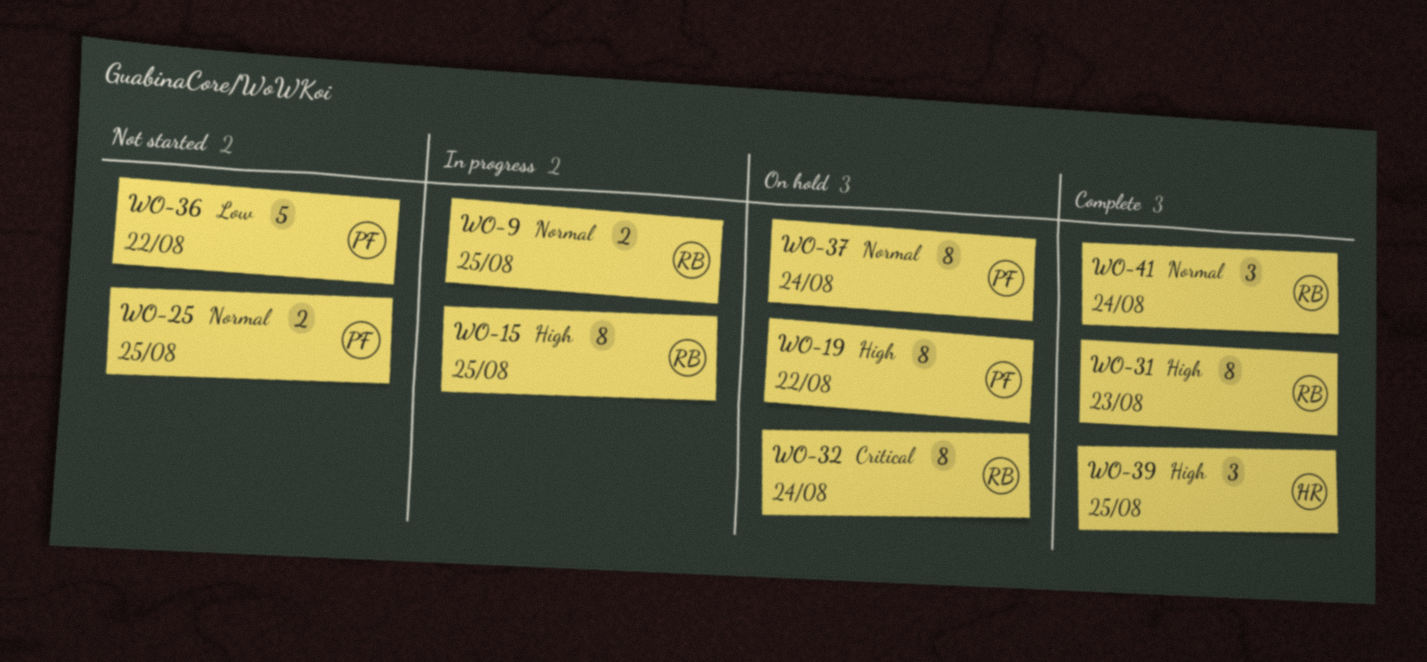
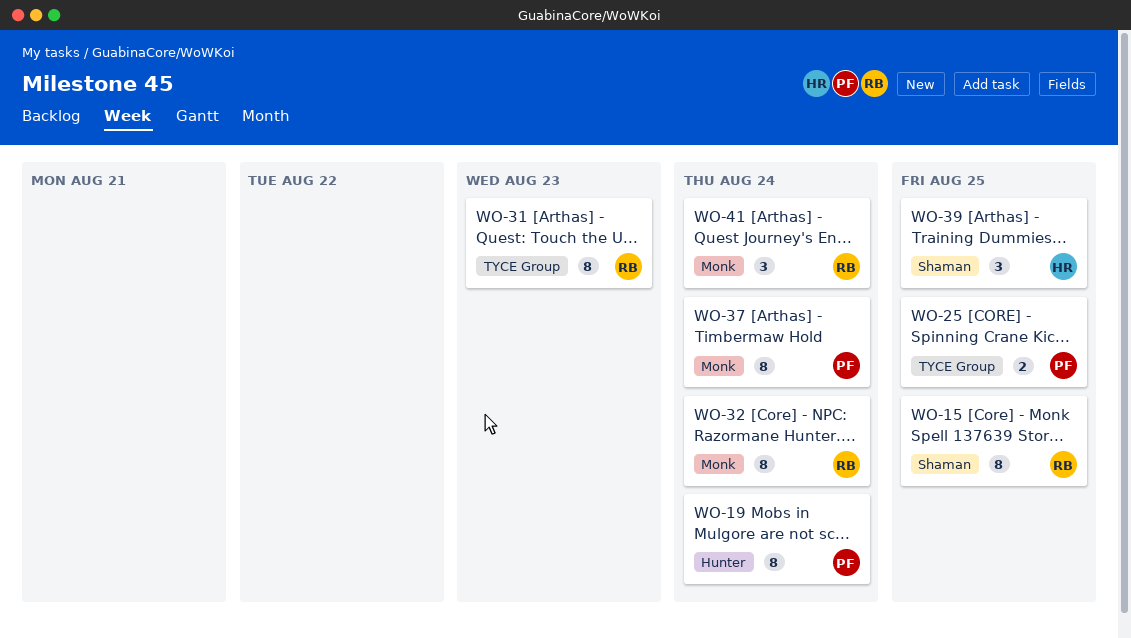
WO-9: present -> none
WO-19, due: Aug 22 -> Aug 24
WO-36: present -> none

